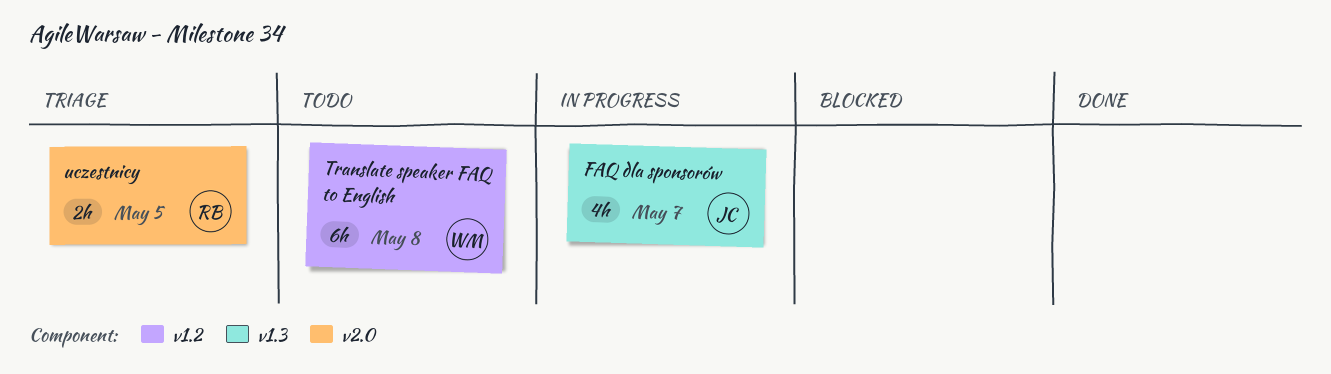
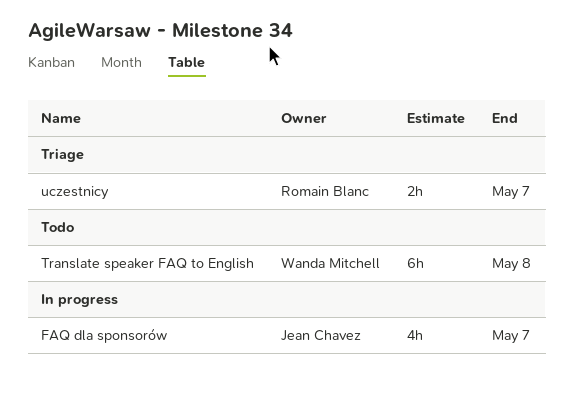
uczestnicy, due: May 5 -> May 7

